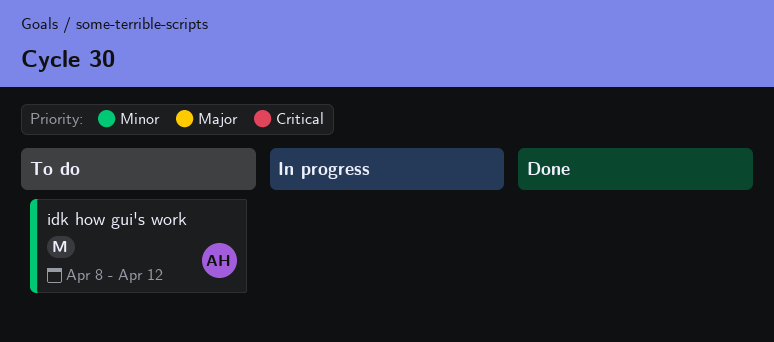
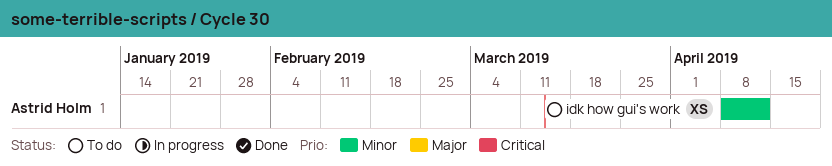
idk how gui's work, estimate: M -> XS

